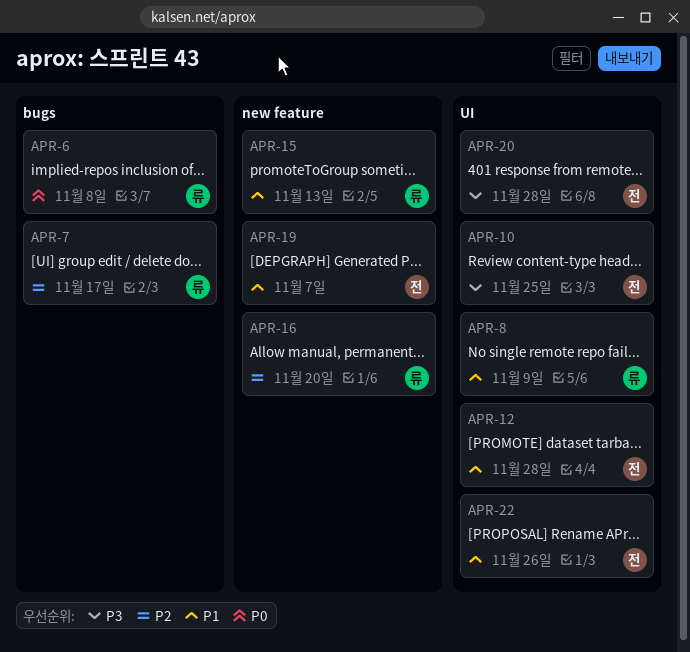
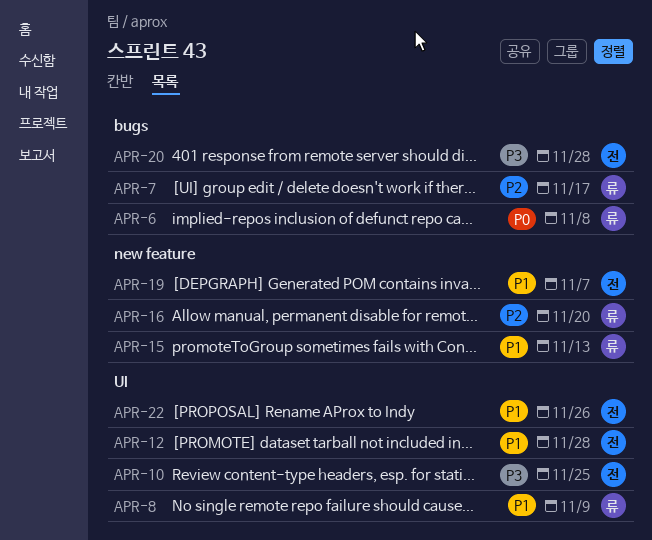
APR-20, label: UI -> bugs

